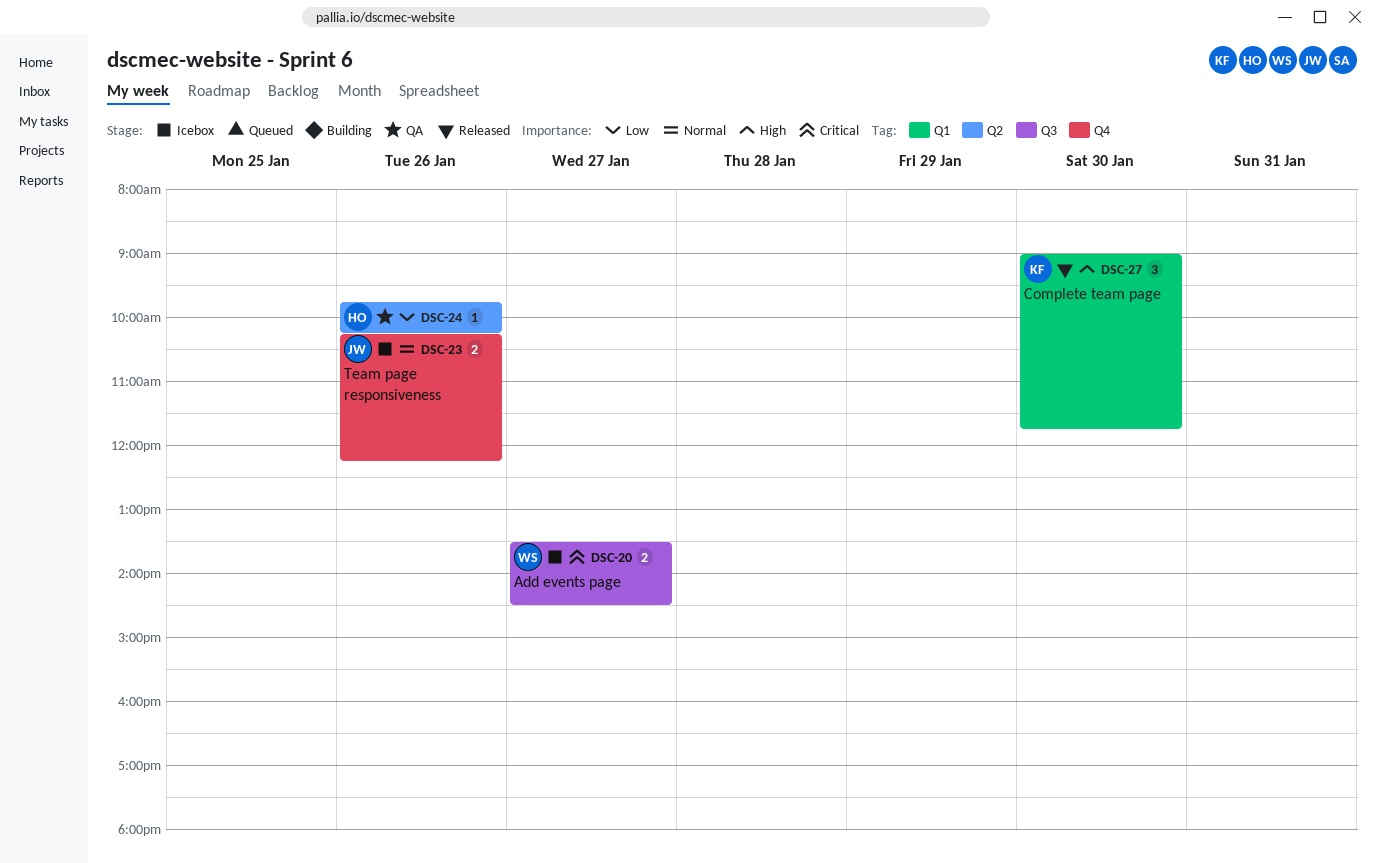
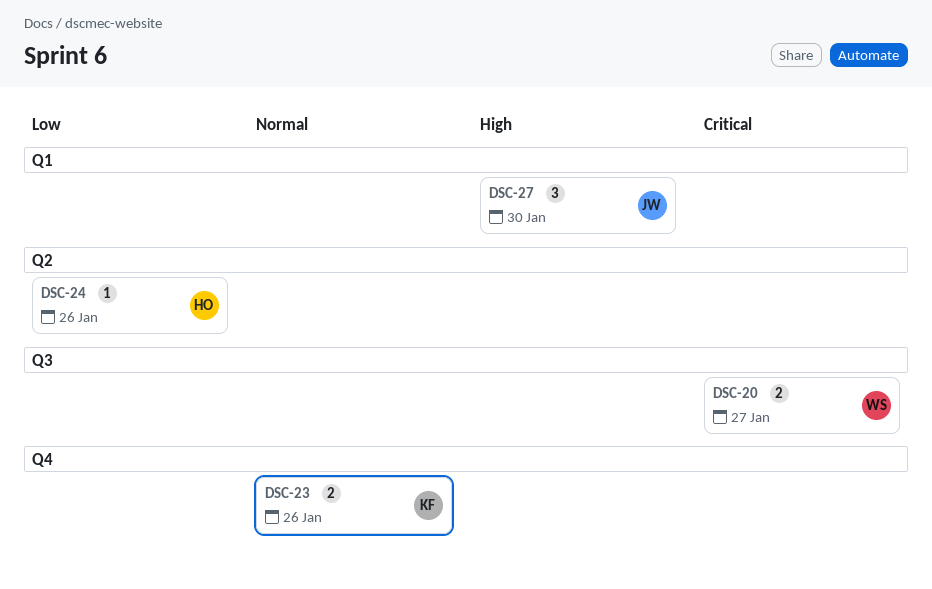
DSC-23, owner: JW -> KF
DSC-27, owner: KF -> JW

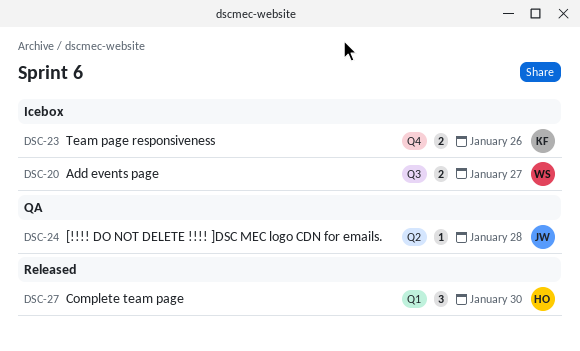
DSC-24, owner: HO -> JW
DSC-24, day: Jan 26 -> Jan 28
DSC-27, owner: JW -> HO

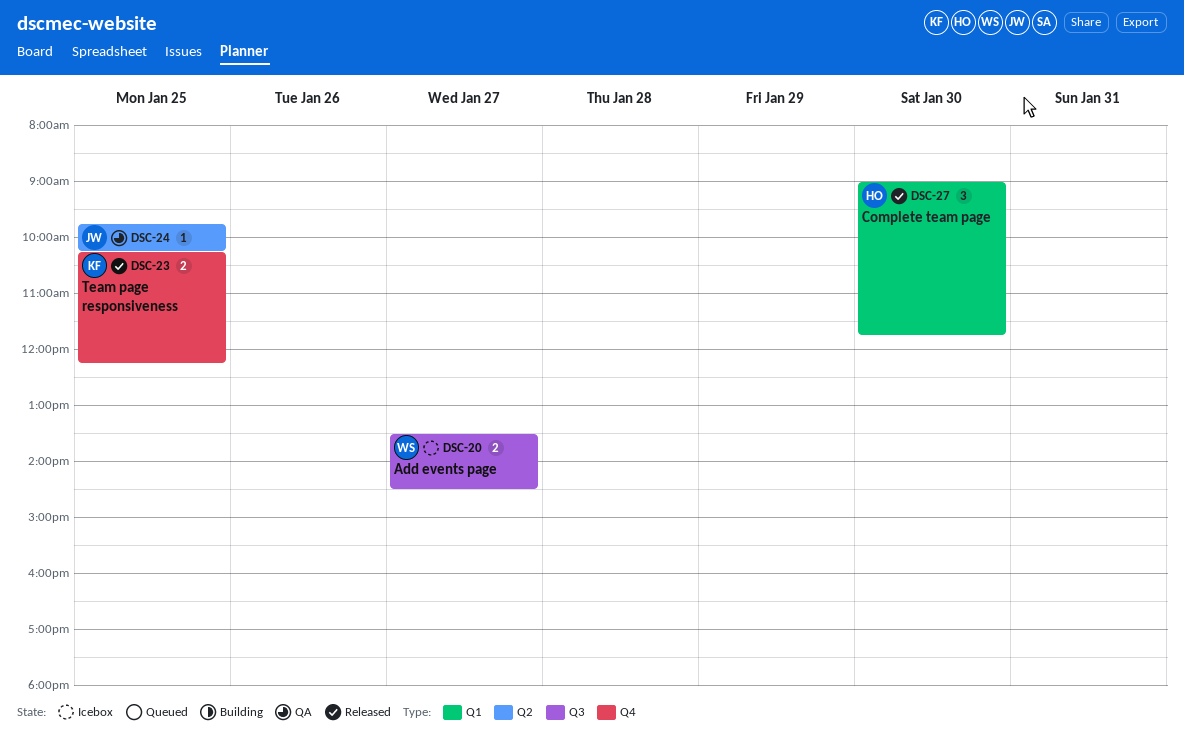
DSC-23, status: Icebox -> Released
DSC-23, day: Jan 26 -> Jan 25
DSC-24, day: Jan 28 -> Jan 25

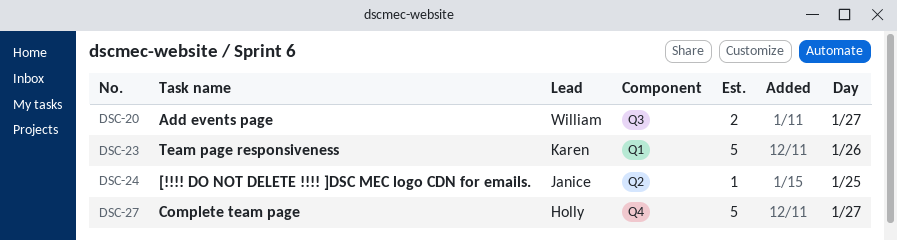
DSC-23, label: Q4 -> Q1
DSC-23, estimate: 2 -> 5
DSC-23, day: Jan 25 -> Jan 26
DSC-27, label: Q1 -> Q4
DSC-27, estimate: 3 -> 5
DSC-27, day: Jan 30 -> Jan 27

